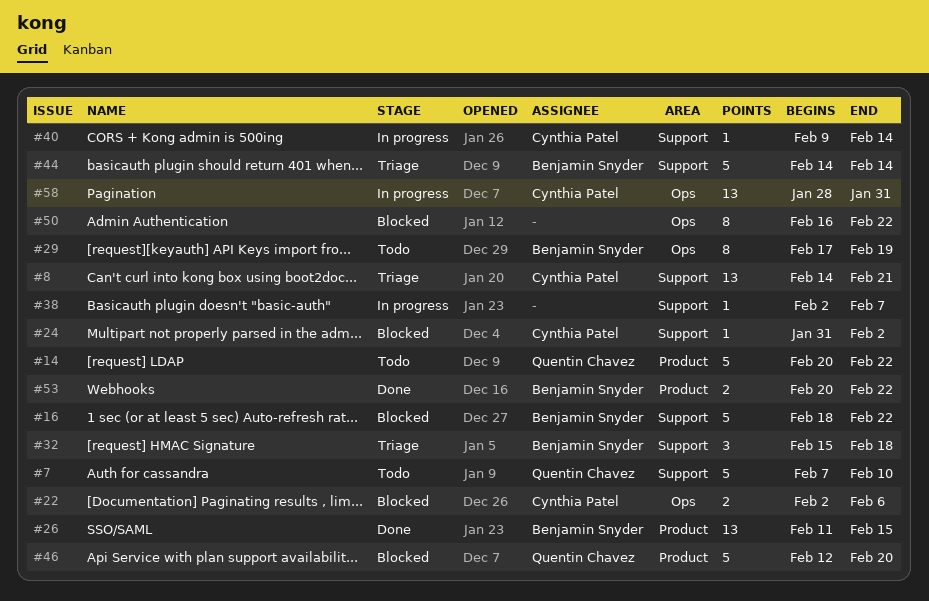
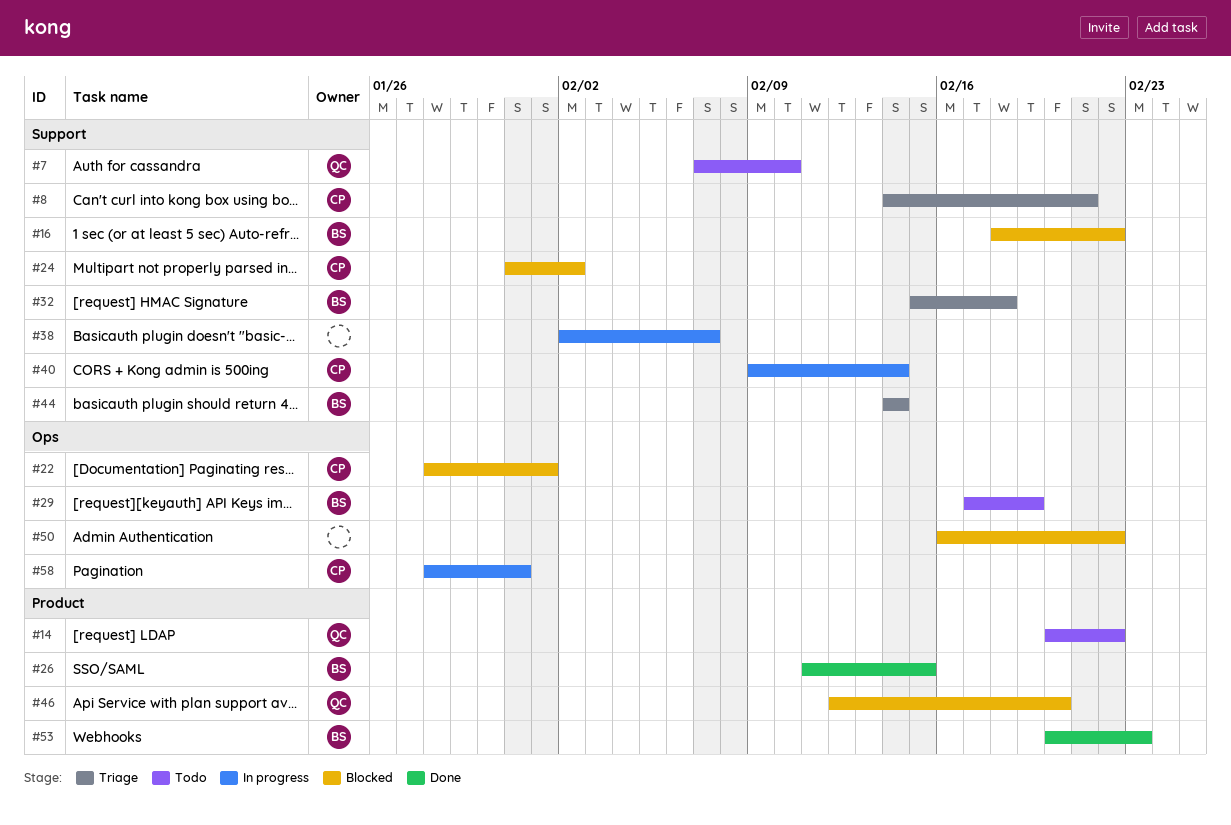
#22, start: Feb 2 -> Jan 28
#22, due: Feb 6 -> Feb 1
#53, due: Feb 22 -> Feb 23

